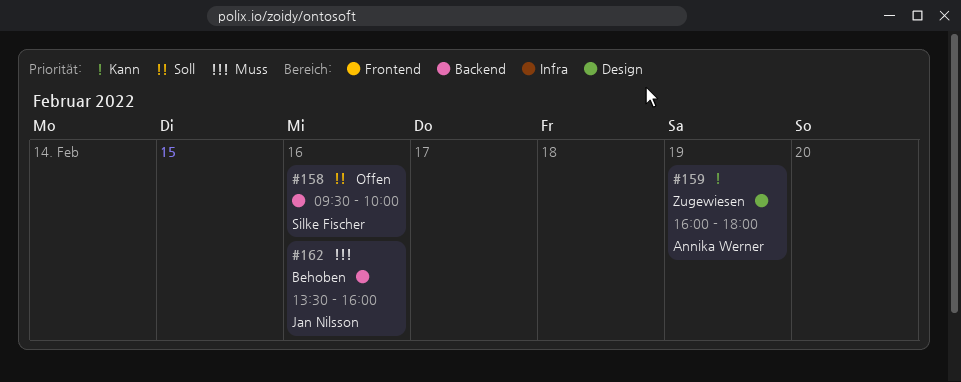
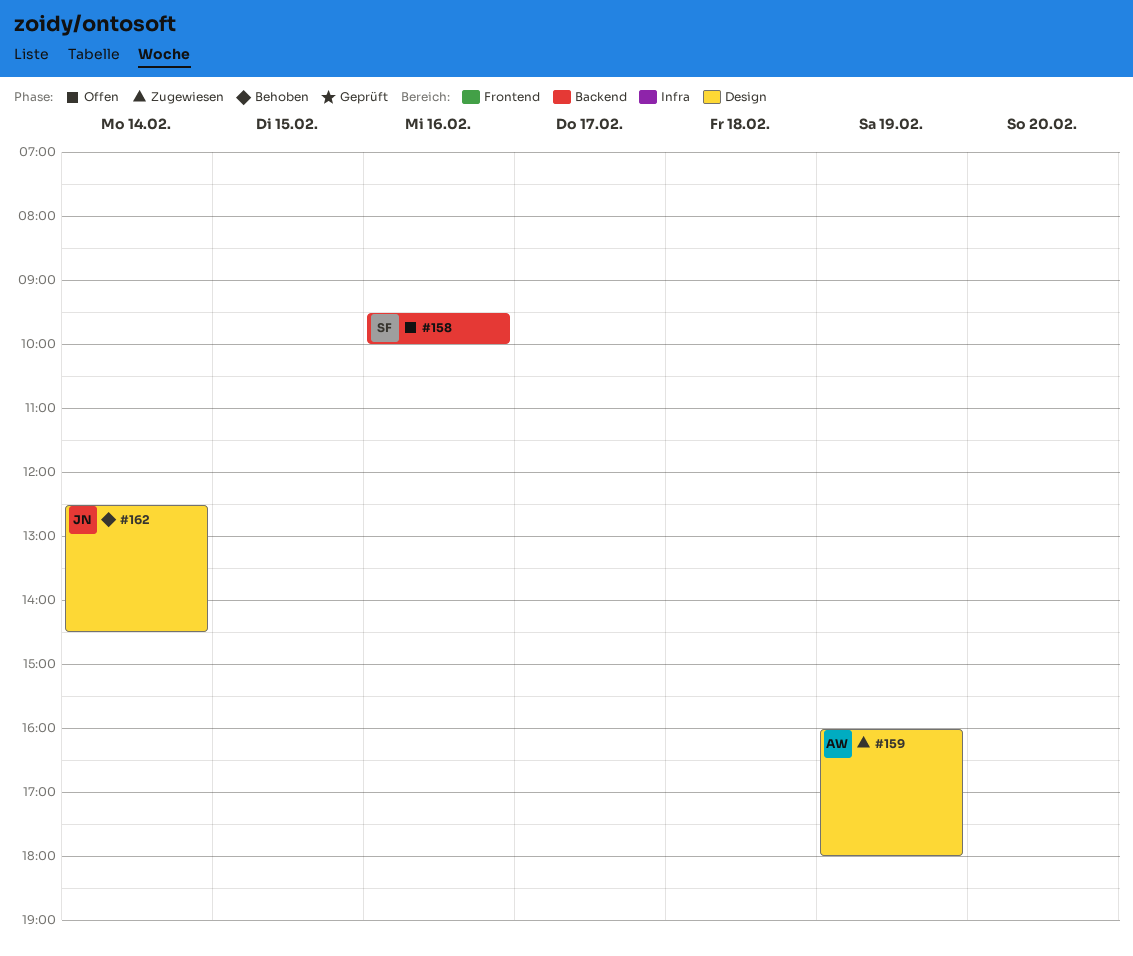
#162, label: Backend -> Design
#162, day: Feb 16 -> Feb 14
#162, begins: 13:30 -> 12:30
#162, ends: 16:00 -> 14:30

